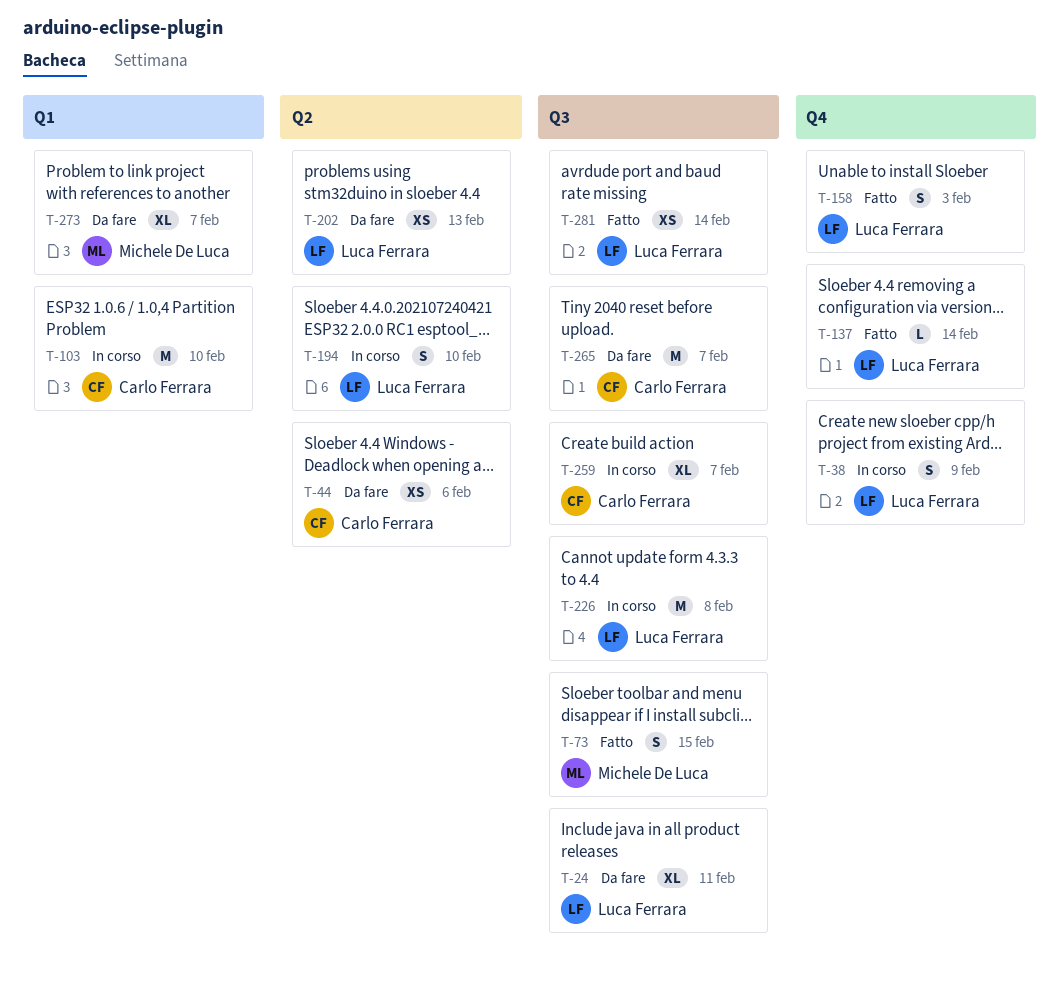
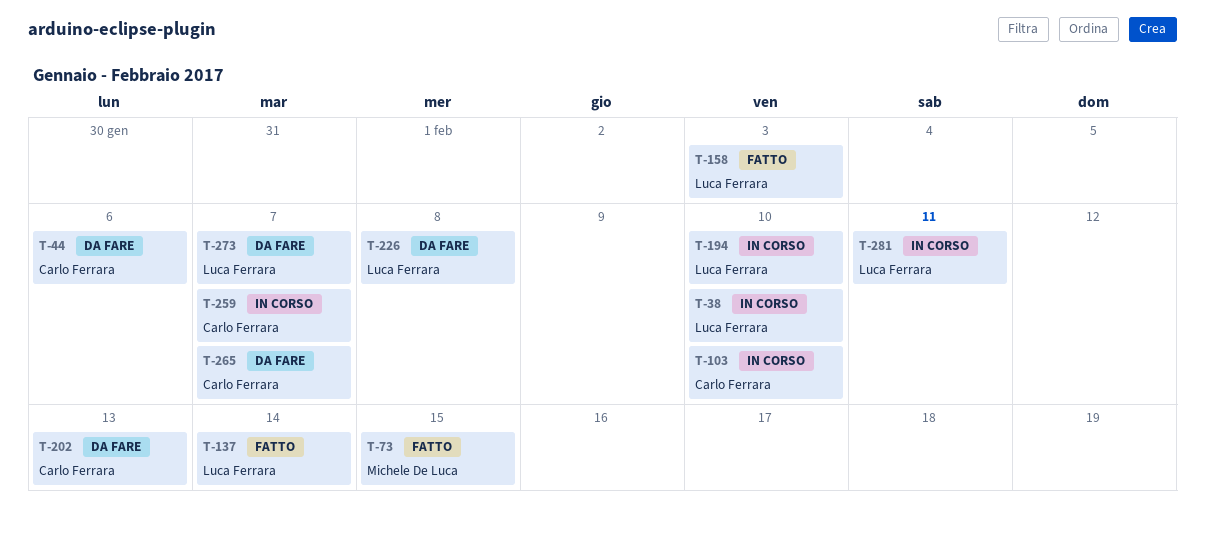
T-24: present -> none
T-38, due: Feb 9 -> Feb 10
T-202, owner: Luca Ferrara -> Carlo Ferrara
T-226, status: In corso -> Da fare
T-273, owner: Michele De Luca -> Luca Ferrara
T-281, status: Fatto -> In corso
T-281, due: Feb 14 -> Feb 11

